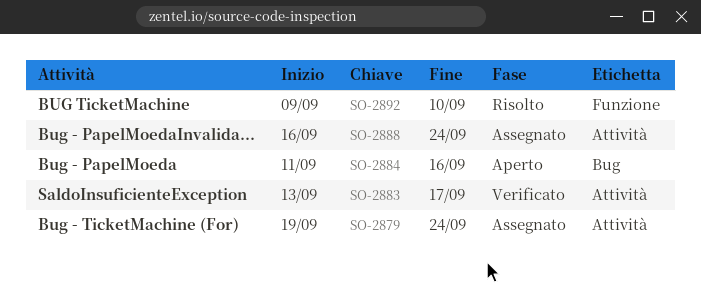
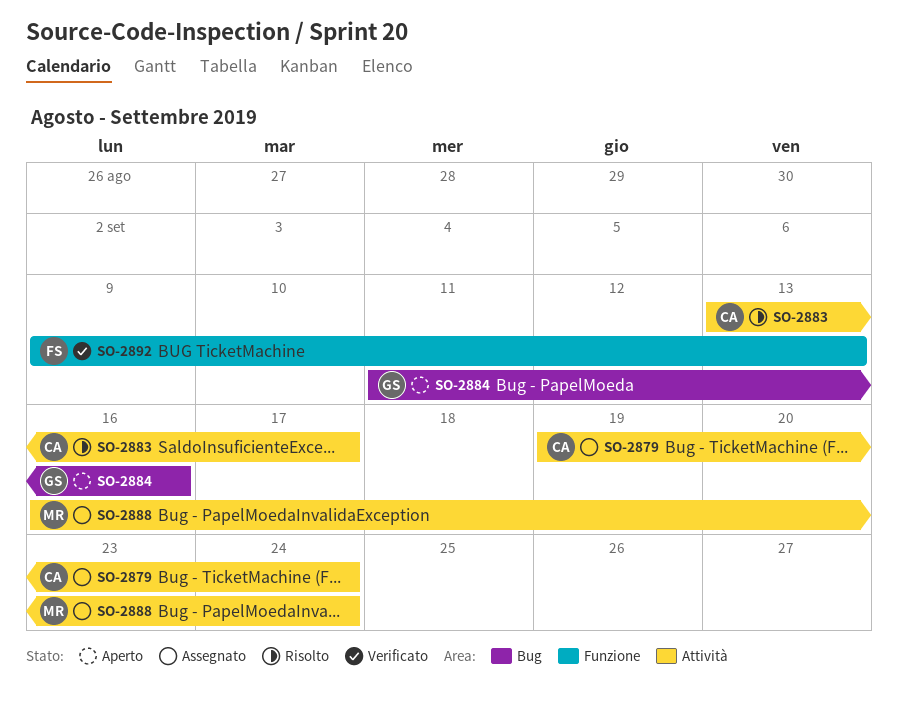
SO-2883, status: Verificato -> Risolto
SO-2892, status: Risolto -> Verificato
SO-2892, due: Sep 10 -> Sep 13

